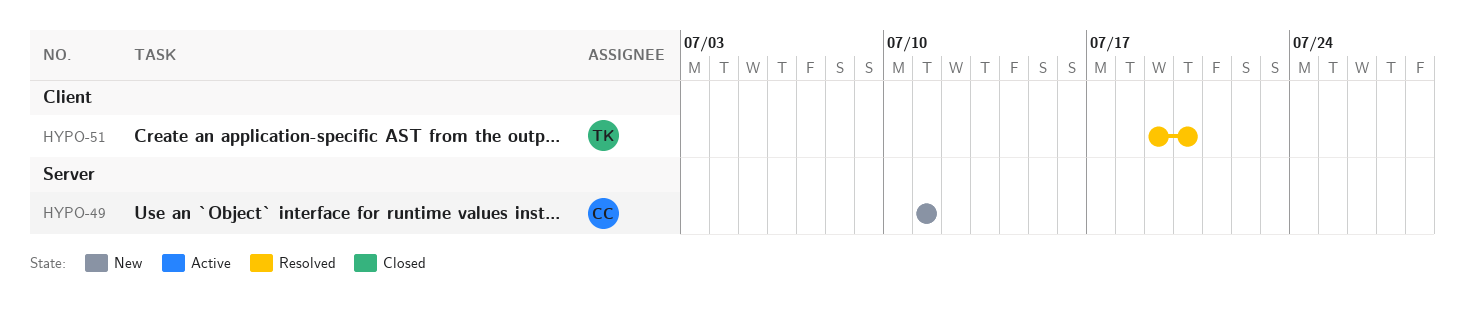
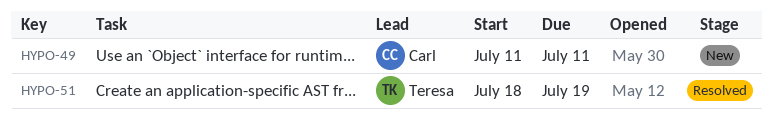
HYPO-51, start: Jul 19 -> Jul 18
HYPO-51, due: Jul 20 -> Jul 19

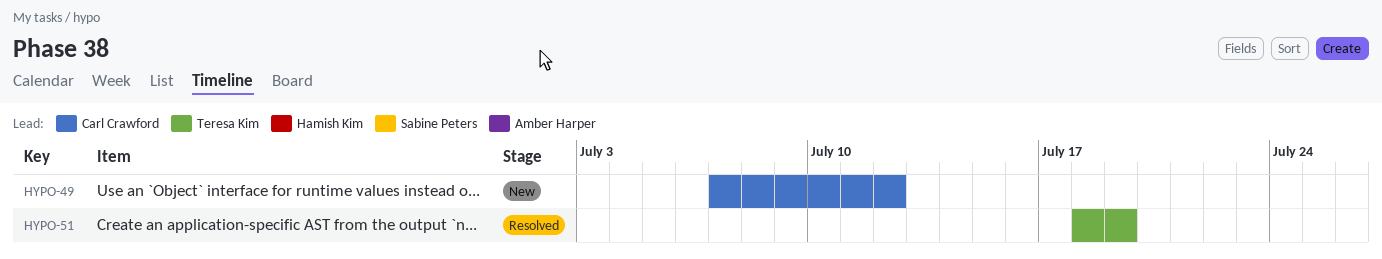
HYPO-49, start: Jul 11 -> Jul 7
HYPO-49, due: Jul 11 -> Jul 12

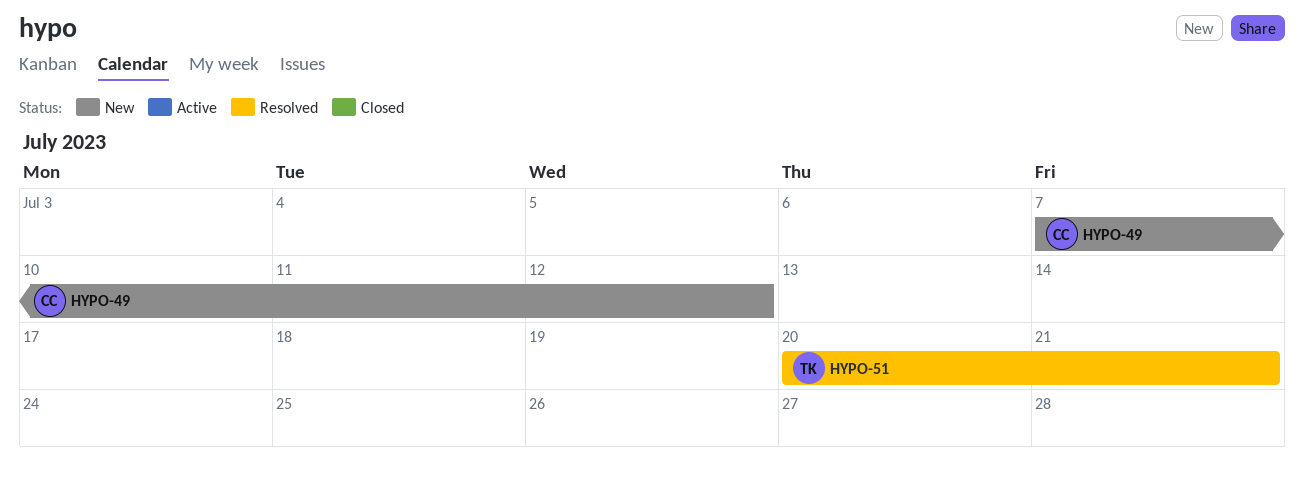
HYPO-51, start: Jul 18 -> Jul 20
HYPO-51, due: Jul 19 -> Jul 21

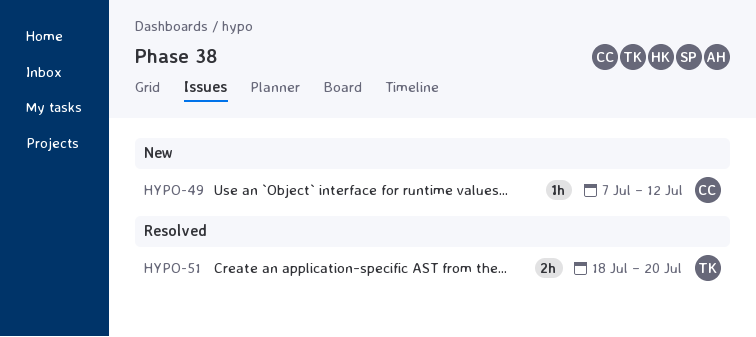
HYPO-51, start: Jul 20 -> Jul 18
HYPO-51, due: Jul 21 -> Jul 20

